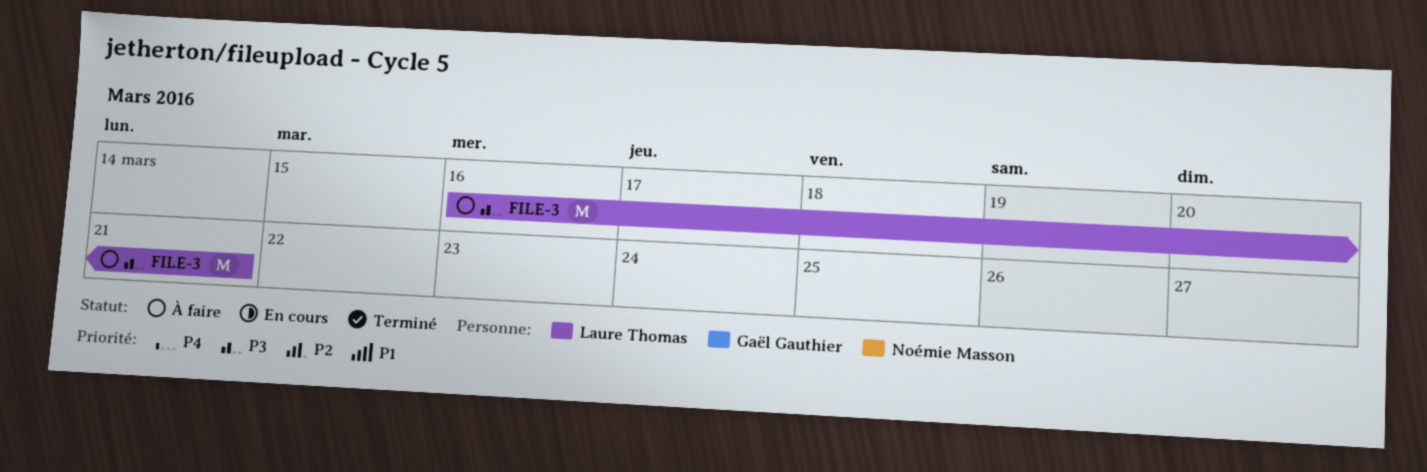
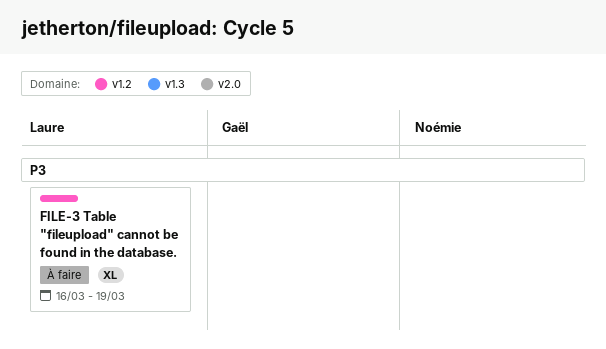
FILE-3, estimate: M -> XL
FILE-3, due: Mar 21 -> Mar 19

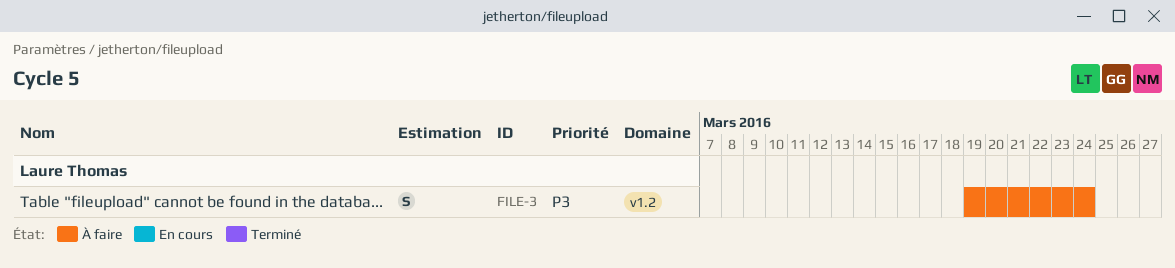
FILE-3, estimate: XL -> S
FILE-3, start: Mar 16 -> Mar 19
FILE-3, due: Mar 19 -> Mar 24

